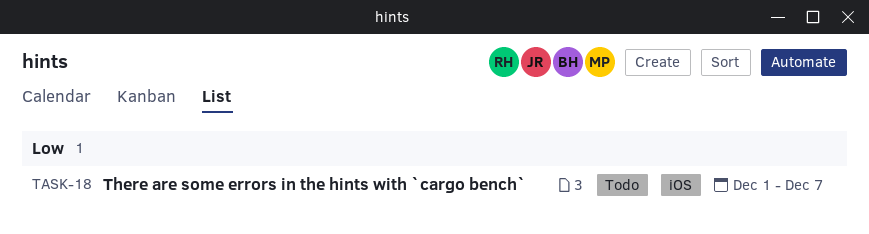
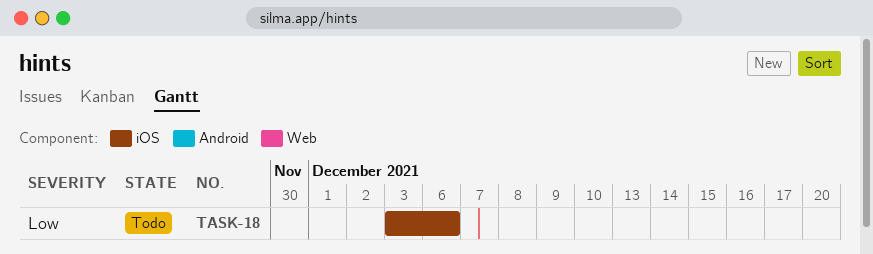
TASK-18, start: Dec 1 -> Dec 3
TASK-18, due: Dec 7 -> Dec 6

